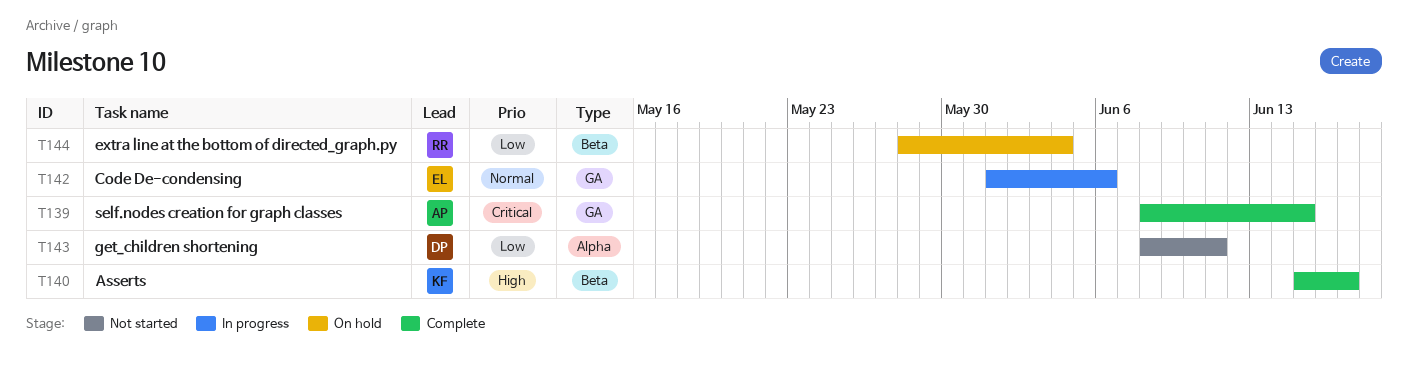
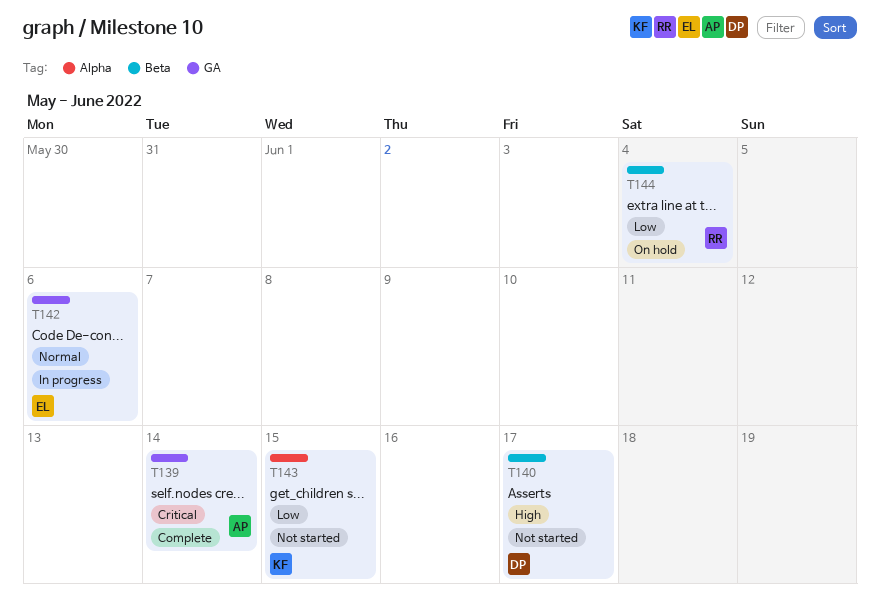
T139, due: Jun 15 -> Jun 14
T140, status: Complete -> Not started
T140, owner: KF -> DP
T143, owner: DP -> KF
T143, due: Jun 11 -> Jun 15

